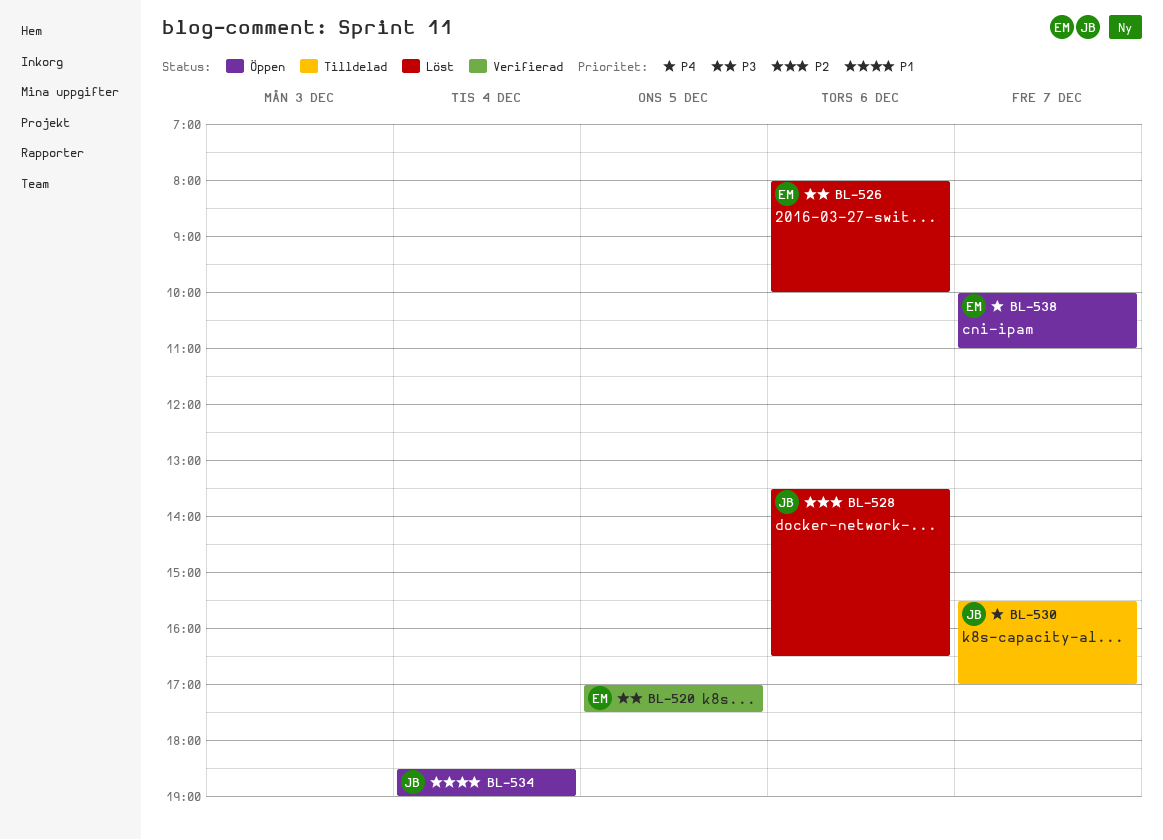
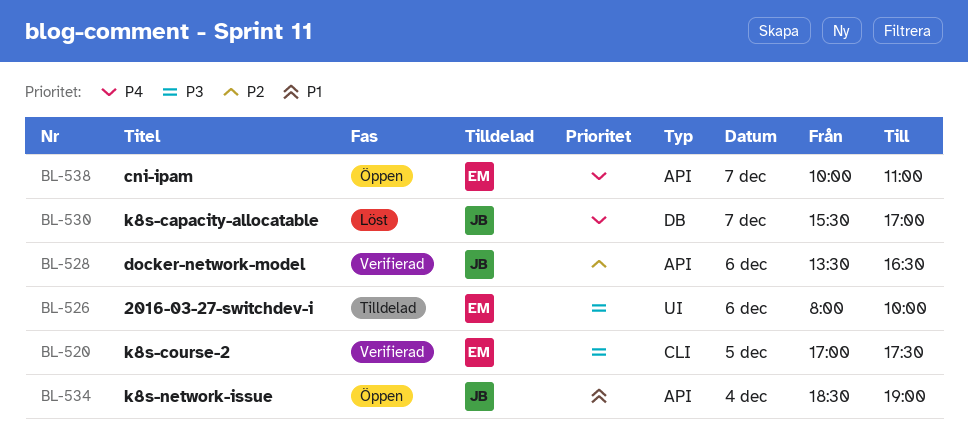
BL-526, status: Löst -> Tilldelad
BL-528, status: Löst -> Verifierad
BL-530, status: Tilldelad -> Löst

